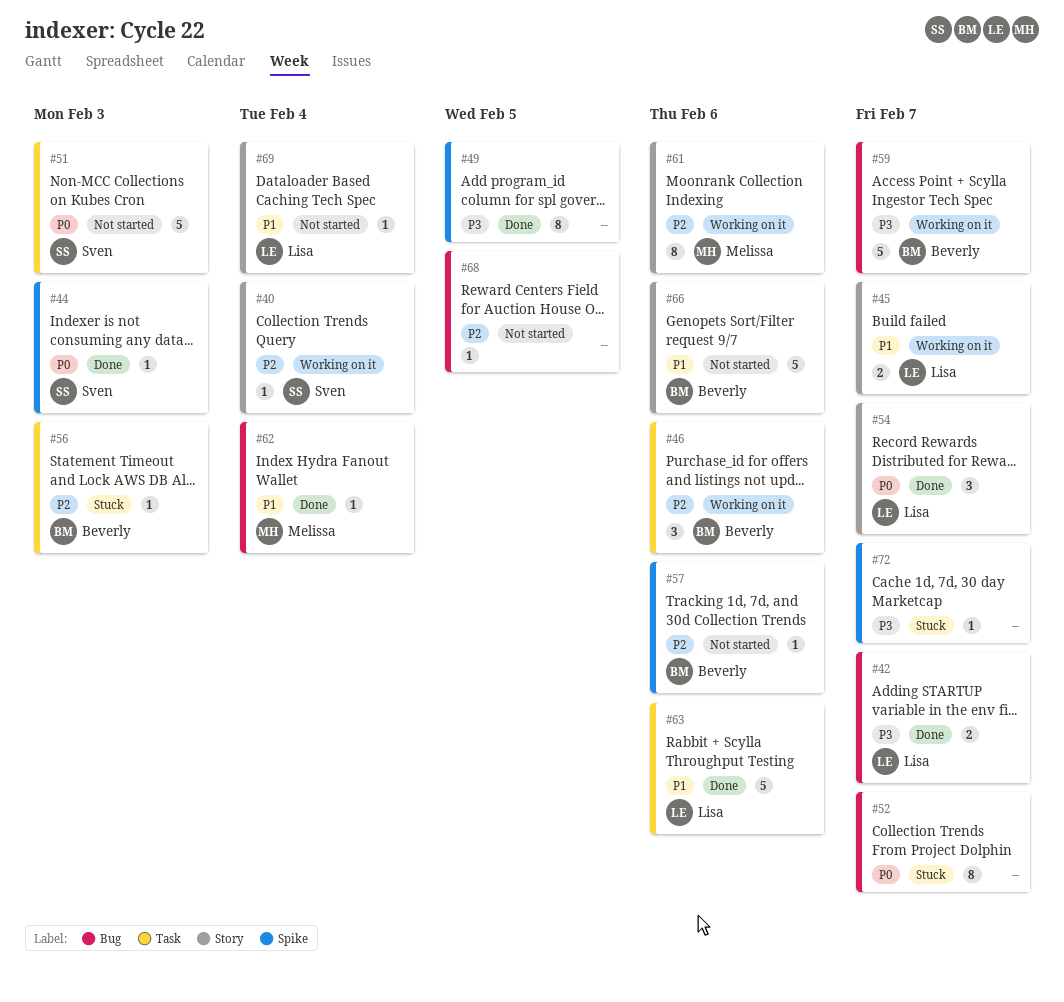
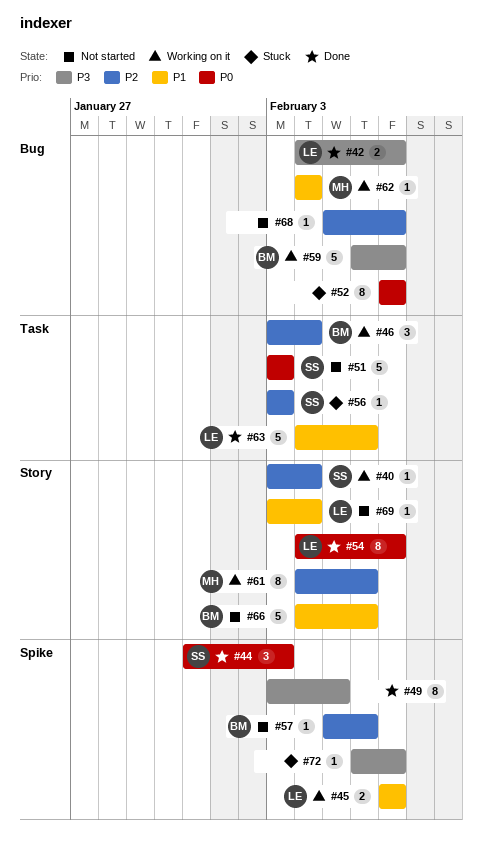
#44, estimate: 1 -> 3
#45, label: Story -> Spike
#46, due: Feb 6 -> Feb 4
#54, estimate: 3 -> 8
#56, owner: Beverly -> Sven
#62, status: Done -> Working on it
#68, due: Feb 5 -> Feb 7

